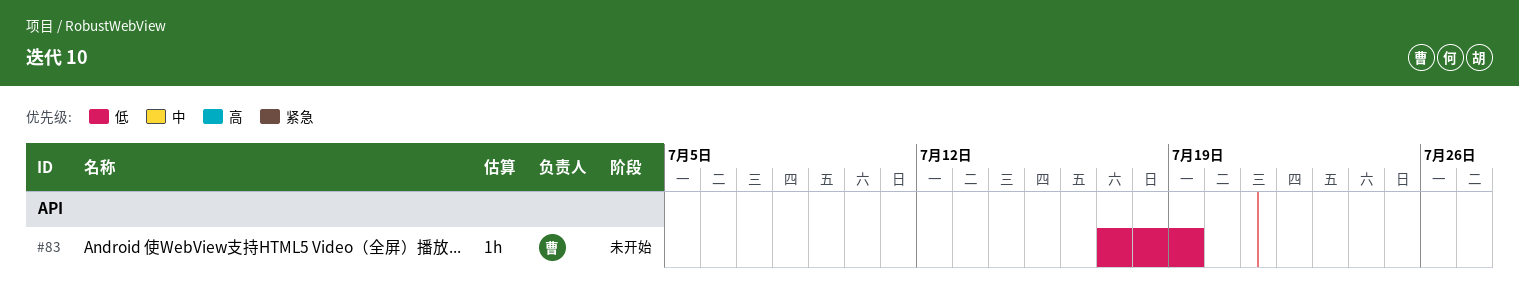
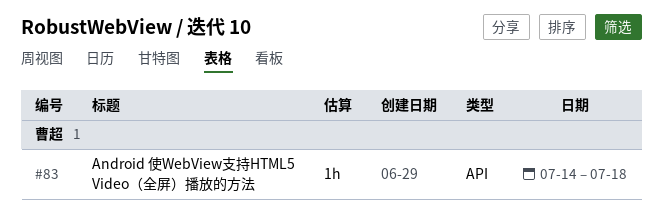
#83, start: Jul 17 -> Jul 14
#83, due: Jul 19 -> Jul 18

